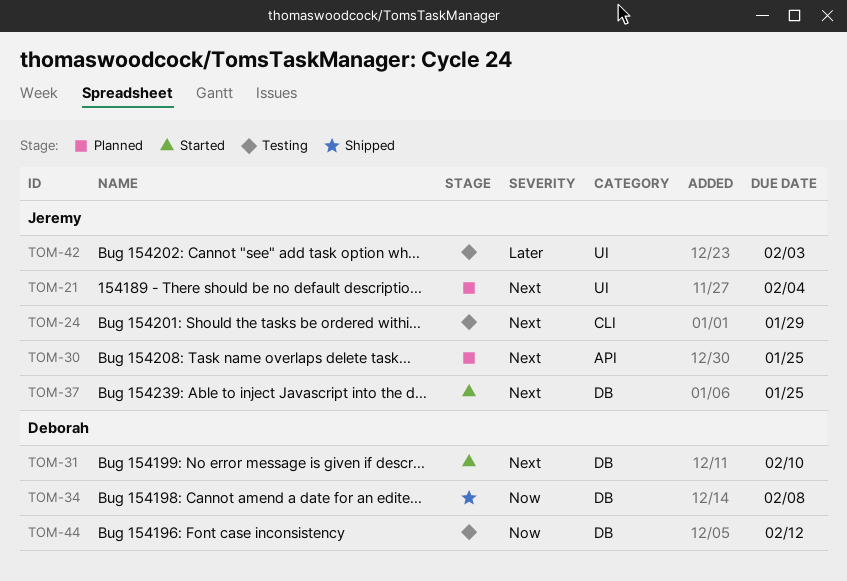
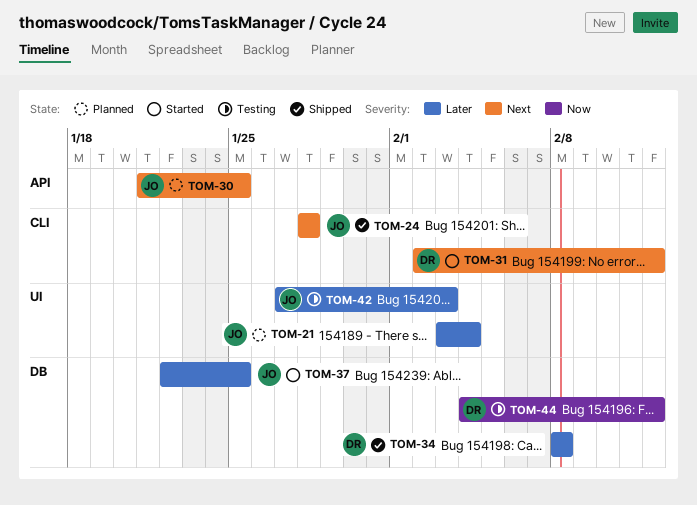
TOM-21, priority: Next -> Later
TOM-24, status: Testing -> Shipped
TOM-24, due: Jan 29 -> Jan 28
TOM-31, label: DB -> CLI
TOM-31, due: Feb 10 -> Feb 12
TOM-34, priority: Now -> Later
TOM-37, priority: Next -> Later

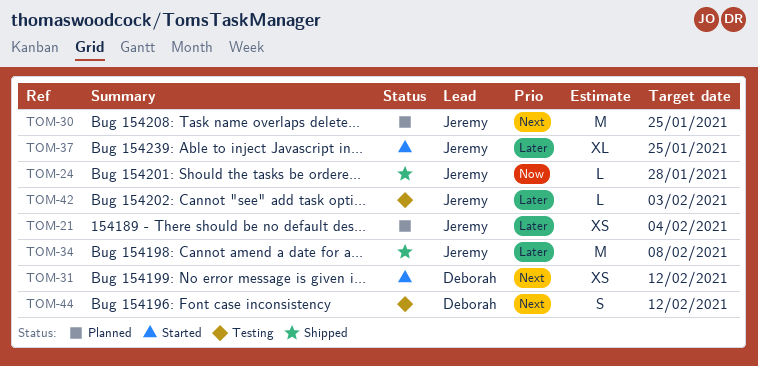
TOM-24, priority: Next -> Now
TOM-34, owner: Deborah -> Jeremy
TOM-44, priority: Now -> Next

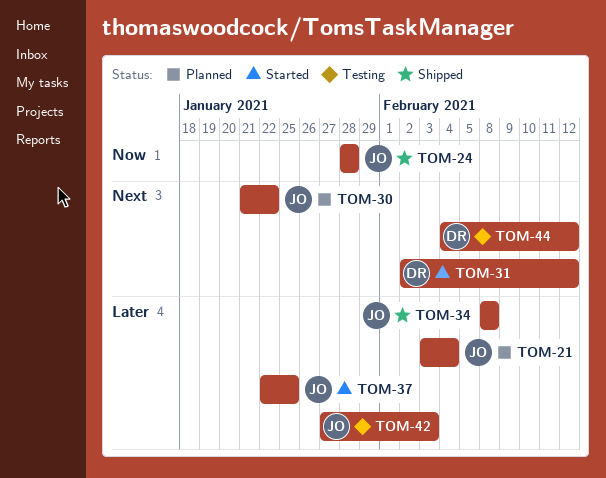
TOM-30, due: Jan 25 -> Jan 22

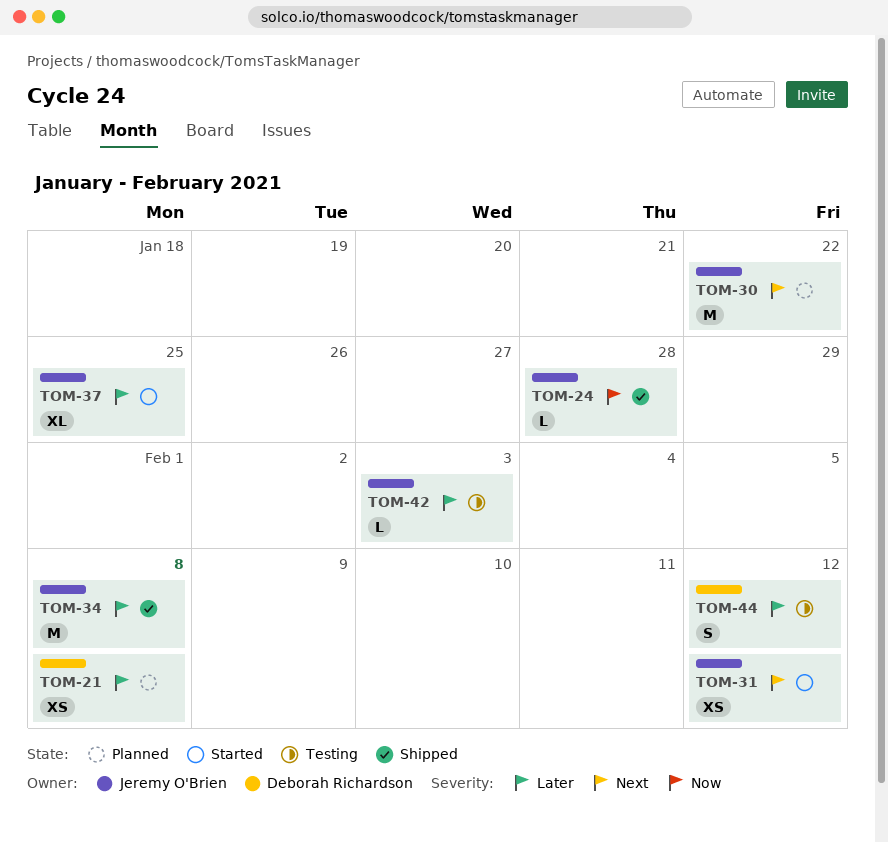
TOM-21, owner: Jeremy O'Brien -> Deborah Richardson
TOM-21, due: Feb 4 -> Feb 8
TOM-31, owner: Deborah Richardson -> Jeremy O'Brien
TOM-44, priority: Next -> Later

